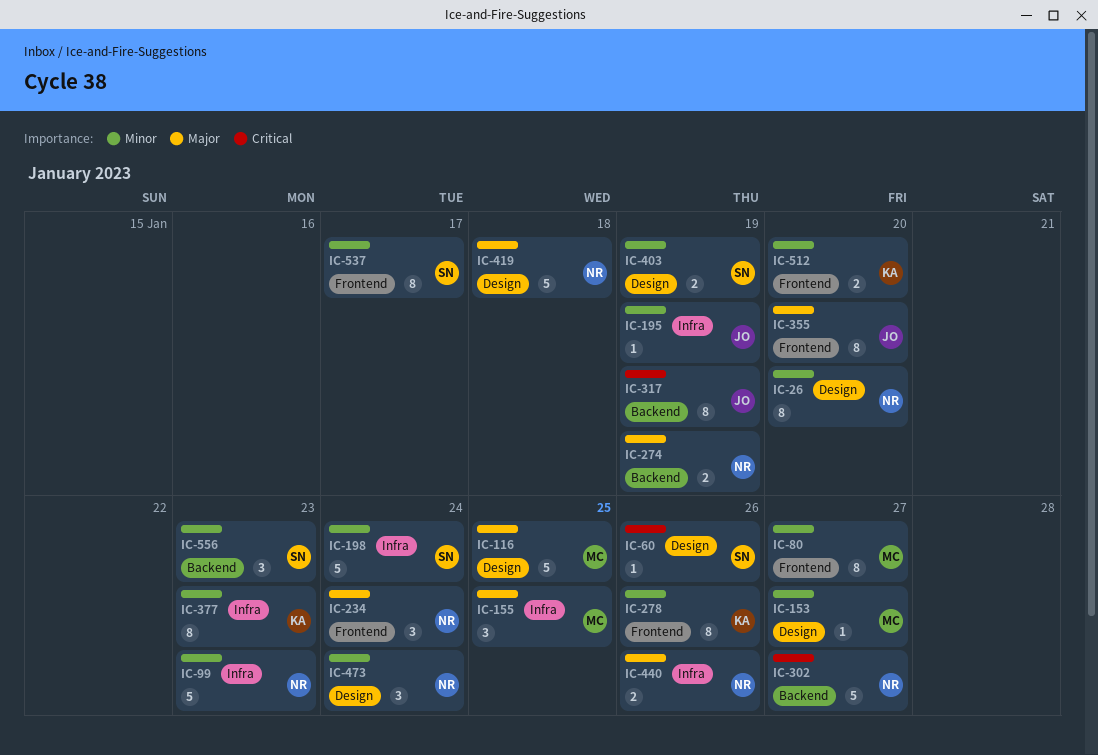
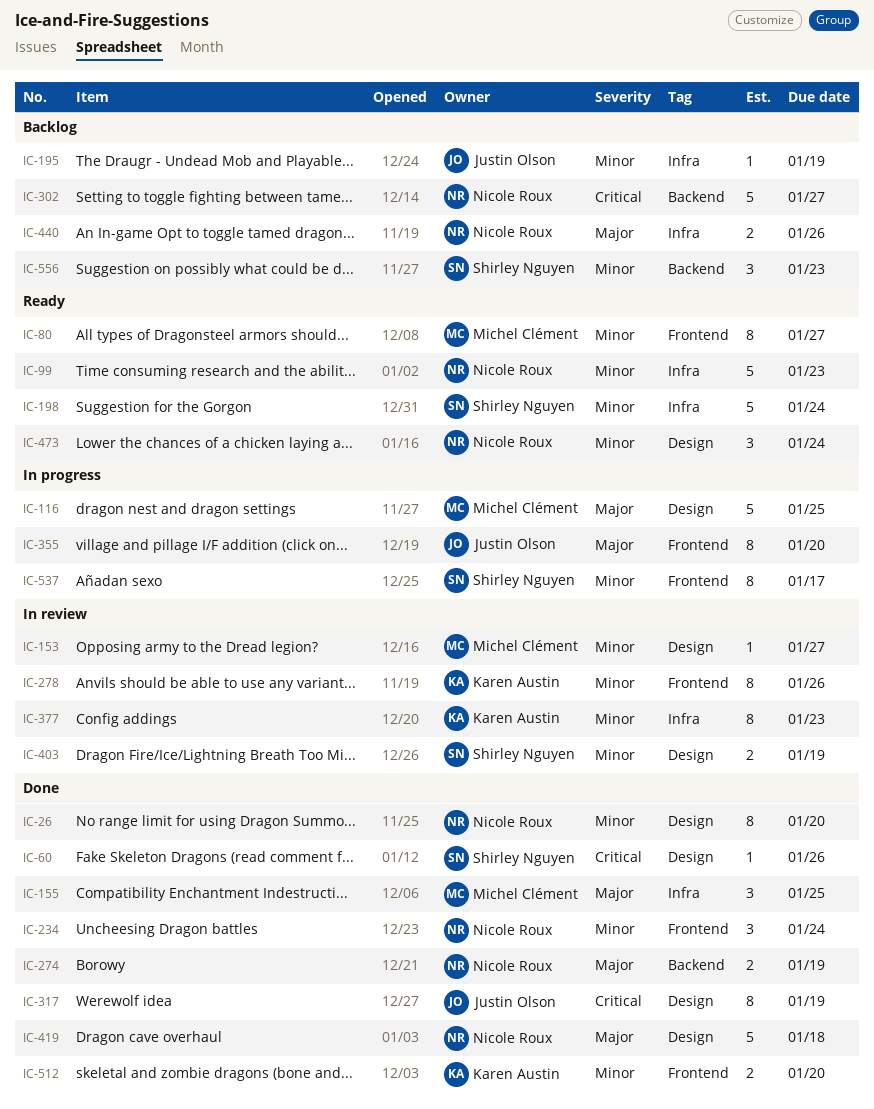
IC-234, priority: Major -> Minor
IC-317, label: Backend -> Design

